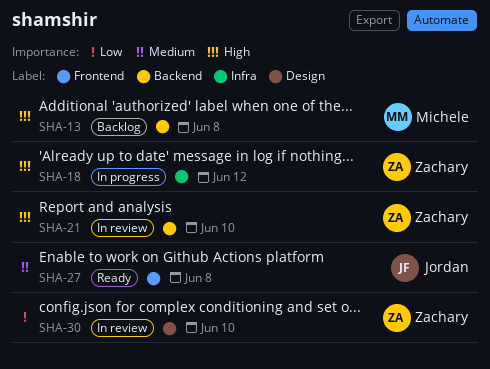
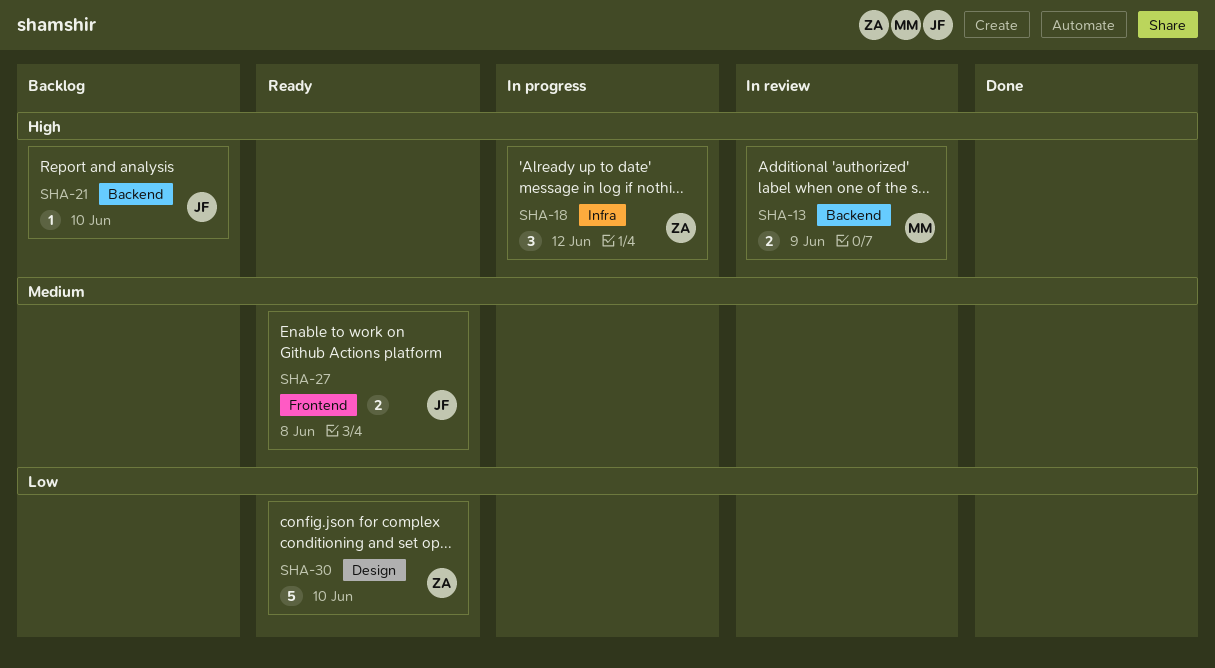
SHA-13, status: Backlog -> In review
SHA-13, day: Jun 8 -> Jun 9
SHA-21, status: In review -> Backlog
SHA-21, owner: Zachary -> Jordan
SHA-30, status: In review -> Ready

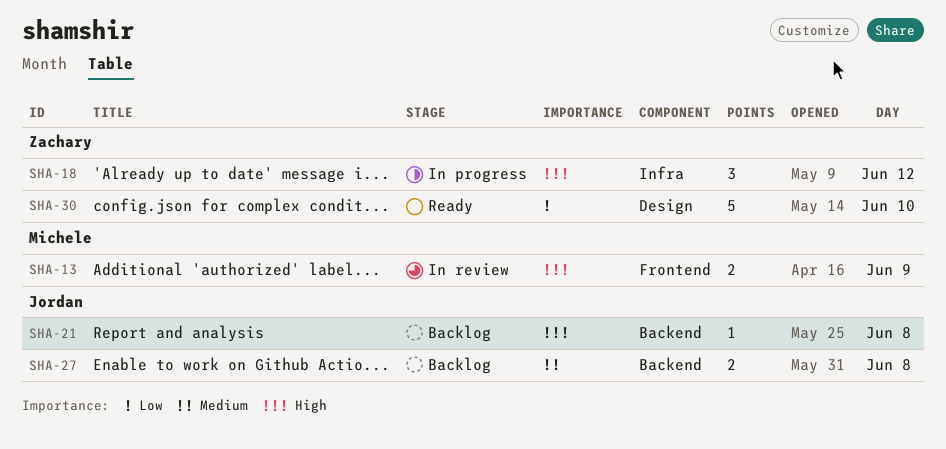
SHA-13, label: Backend -> Frontend
SHA-21, day: Jun 10 -> Jun 8
SHA-27, status: Ready -> Backlog
SHA-27, label: Frontend -> Backend

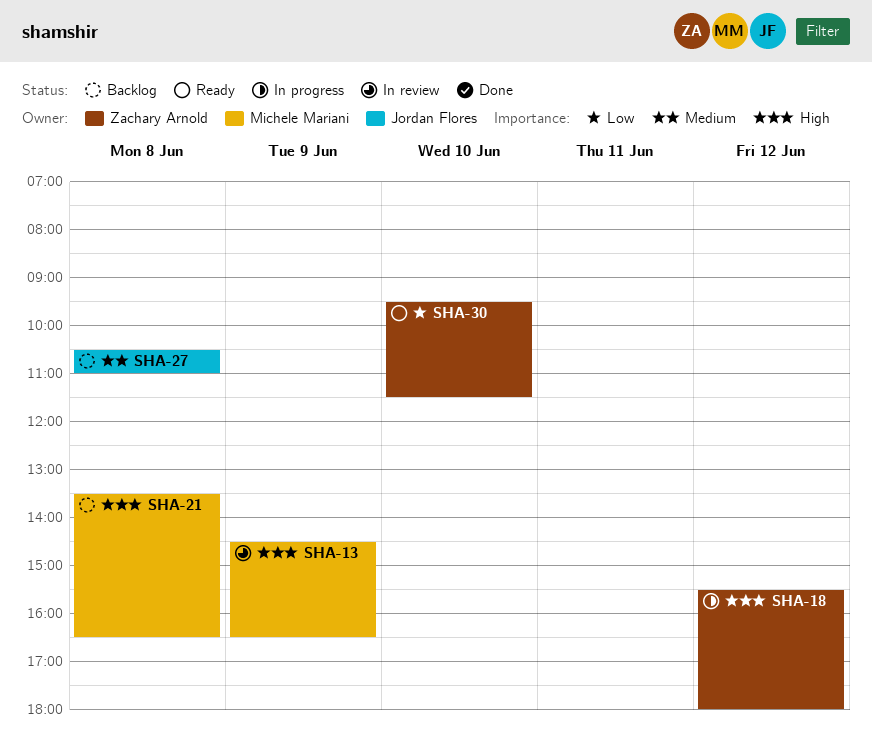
SHA-21, owner: Jordan Flores -> Michele Mariani

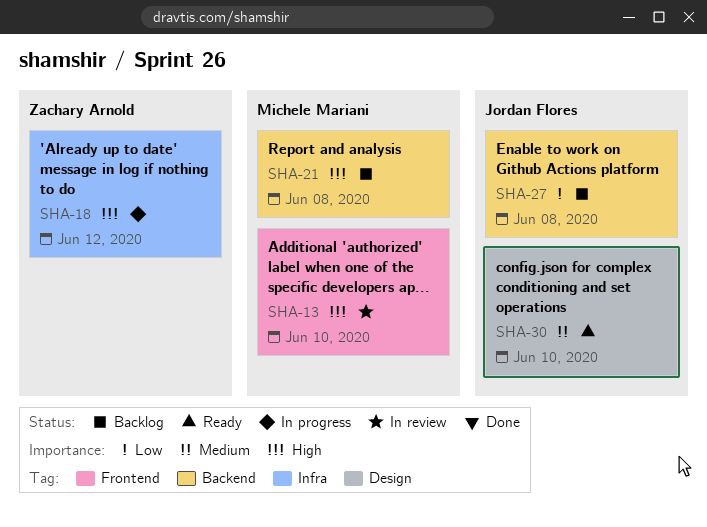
SHA-13, day: Jun 9 -> Jun 10
SHA-27, priority: Medium -> Low
SHA-30, owner: Zachary Arnold -> Jordan Flores
SHA-30, priority: Low -> Medium

